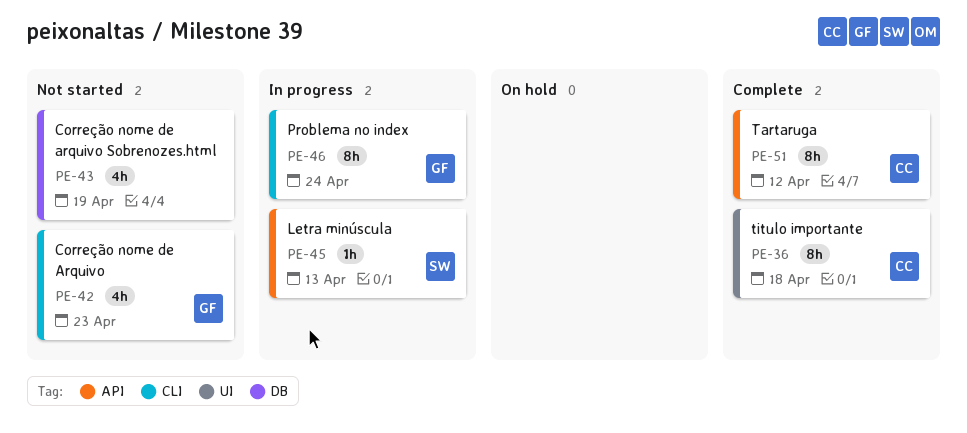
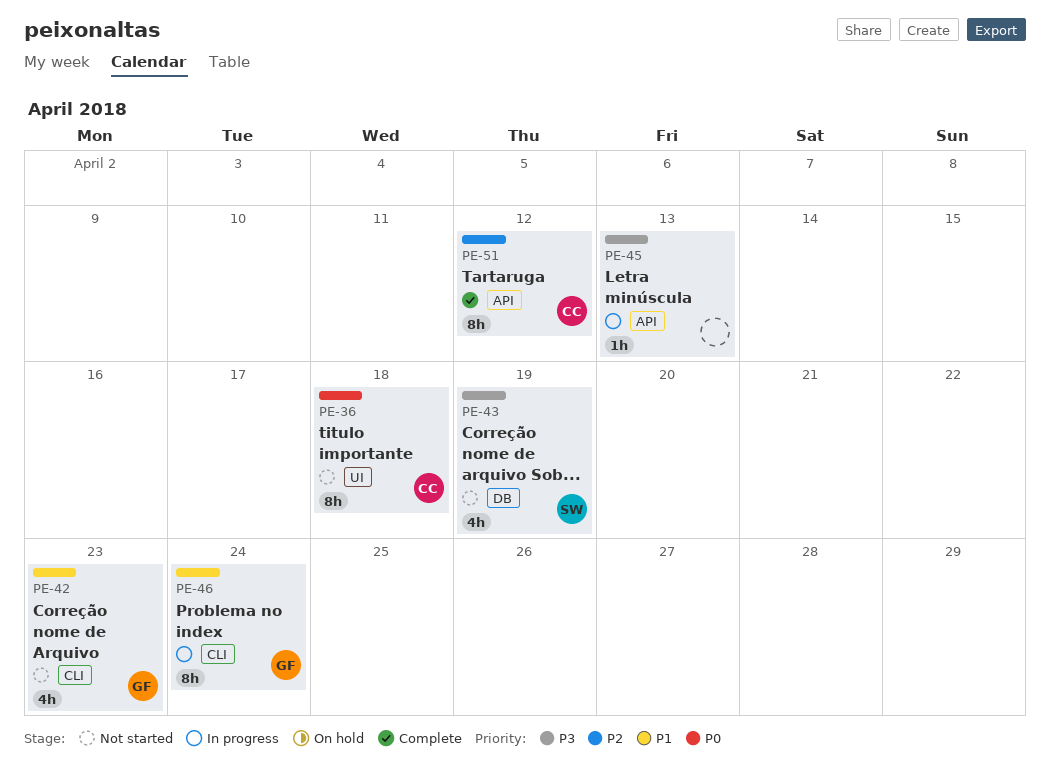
PE-36, status: Complete -> Not started
PE-43, owner: none -> SW
PE-45, owner: SW -> none

